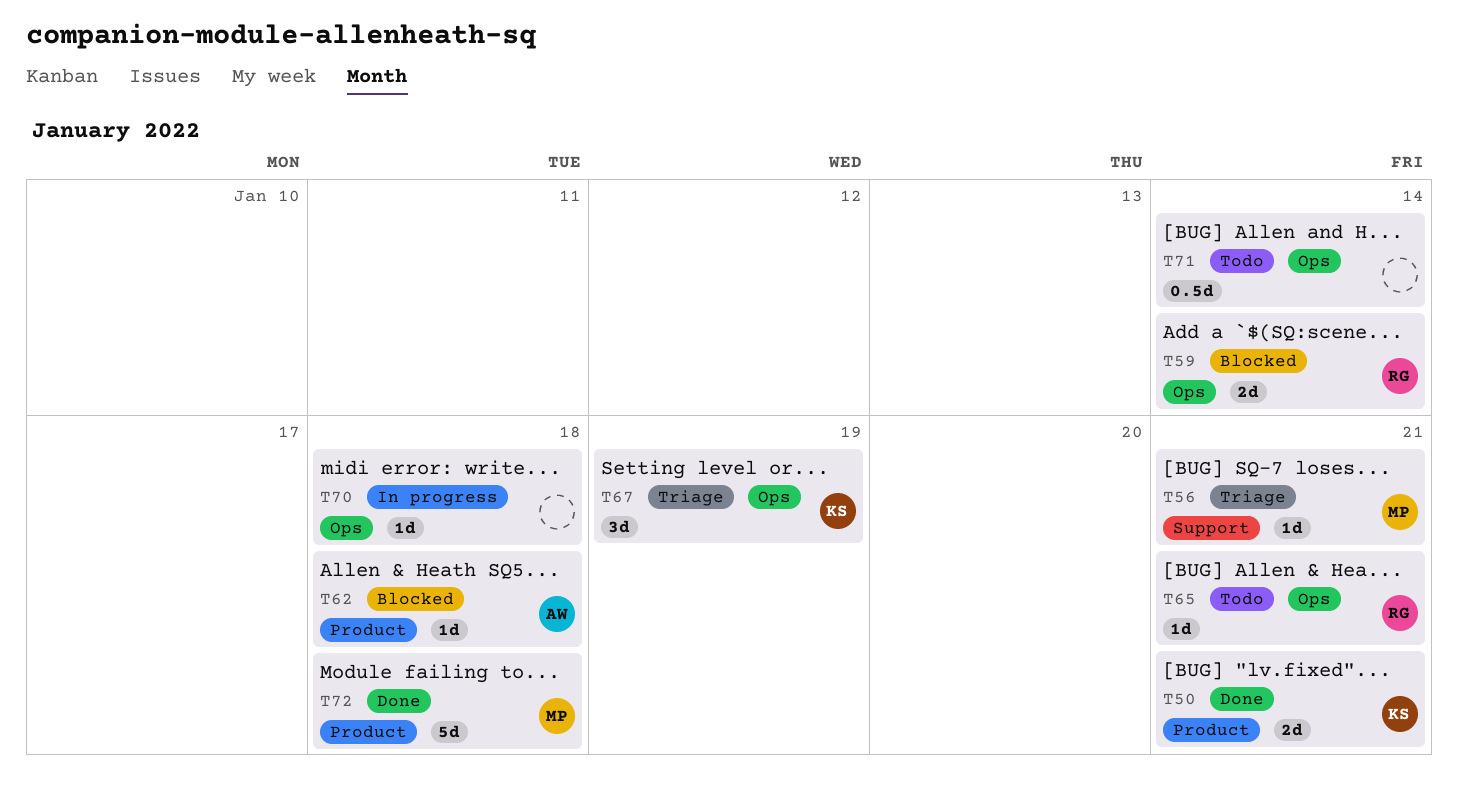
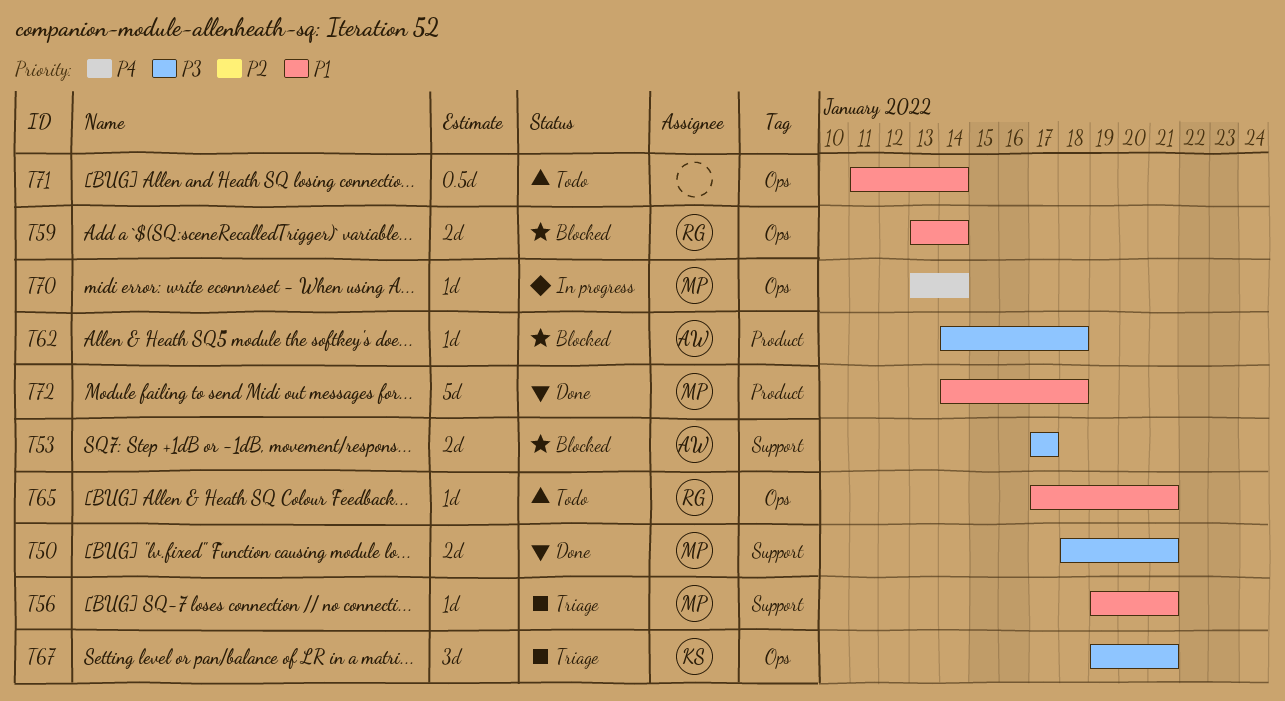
T50, owner: KS -> MP
T50, label: Product -> Support
T53: none -> present
T67, due: Jan 19 -> Jan 21
T70, owner: none -> MP
T70, due: Jan 18 -> Jan 14

